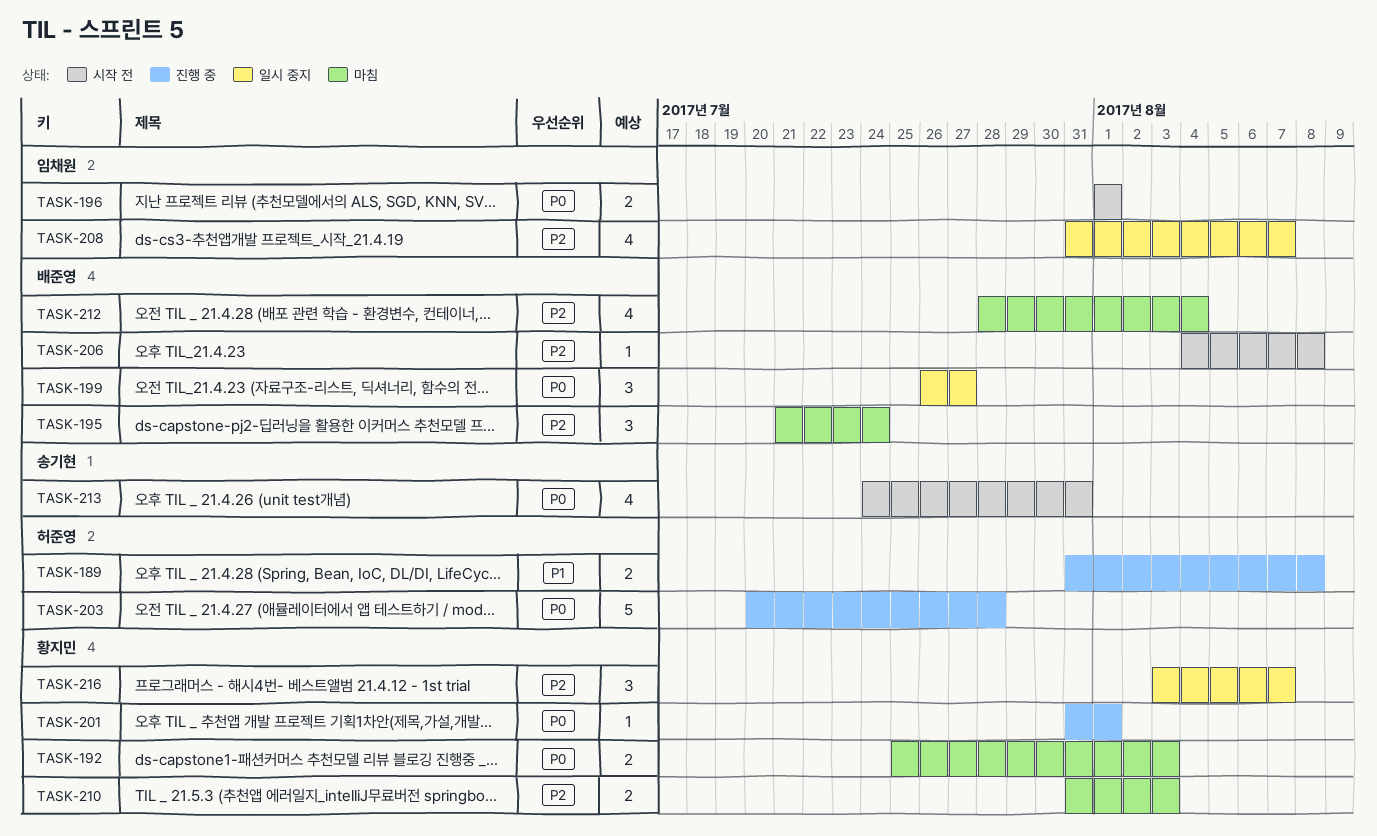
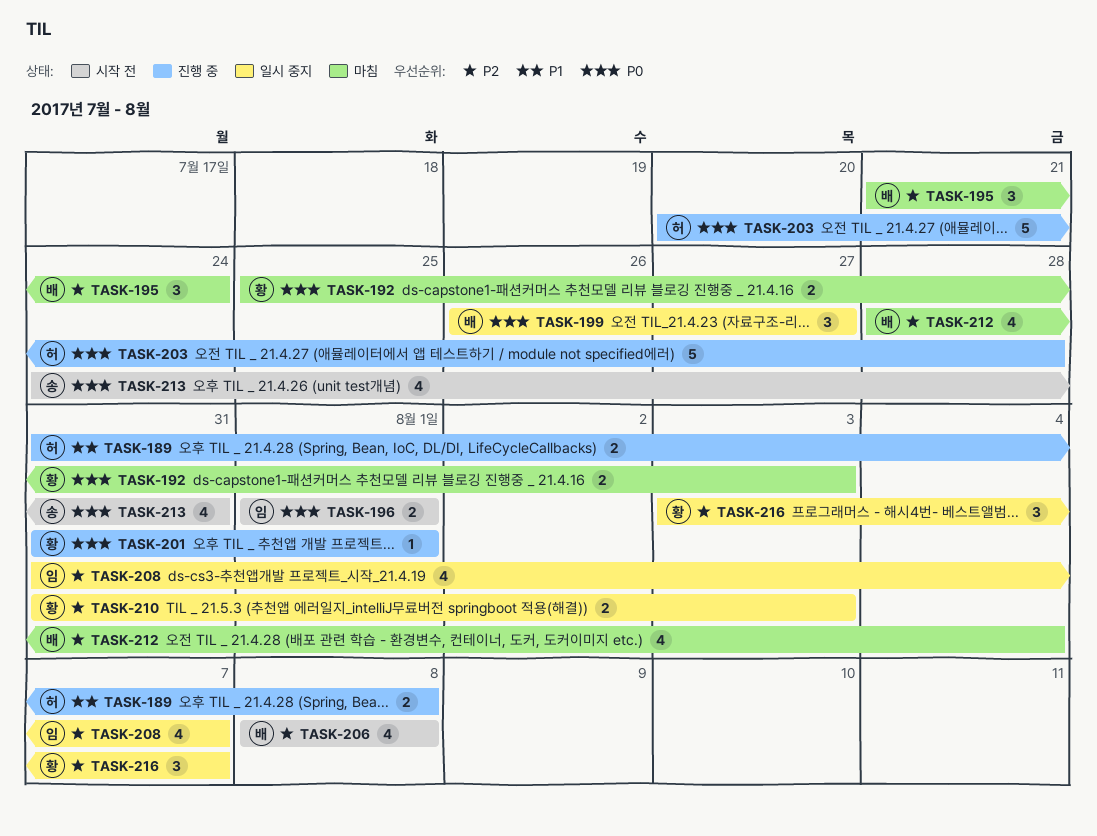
TASK-206, estimate: 1 -> 4
TASK-206, start: Aug 4 -> Aug 8
TASK-210, status: 마침 -> 일시 중지

